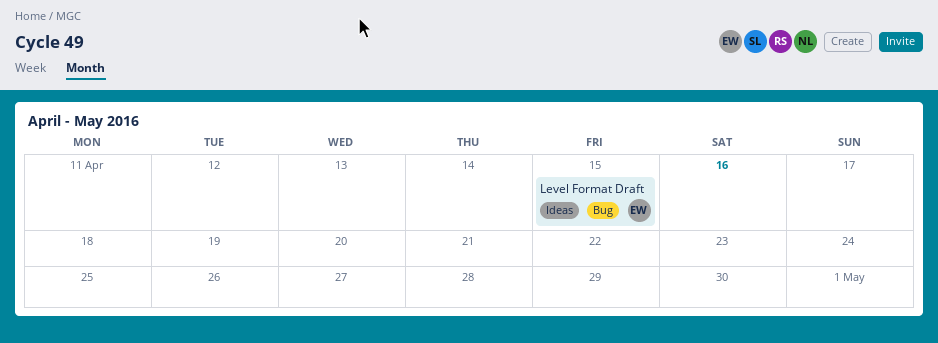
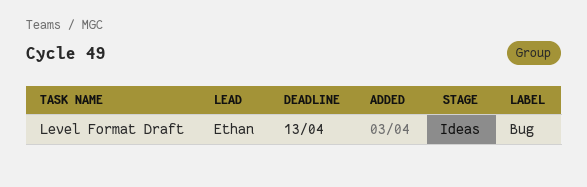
Level Format Draft, due: Apr 15 -> Apr 13

